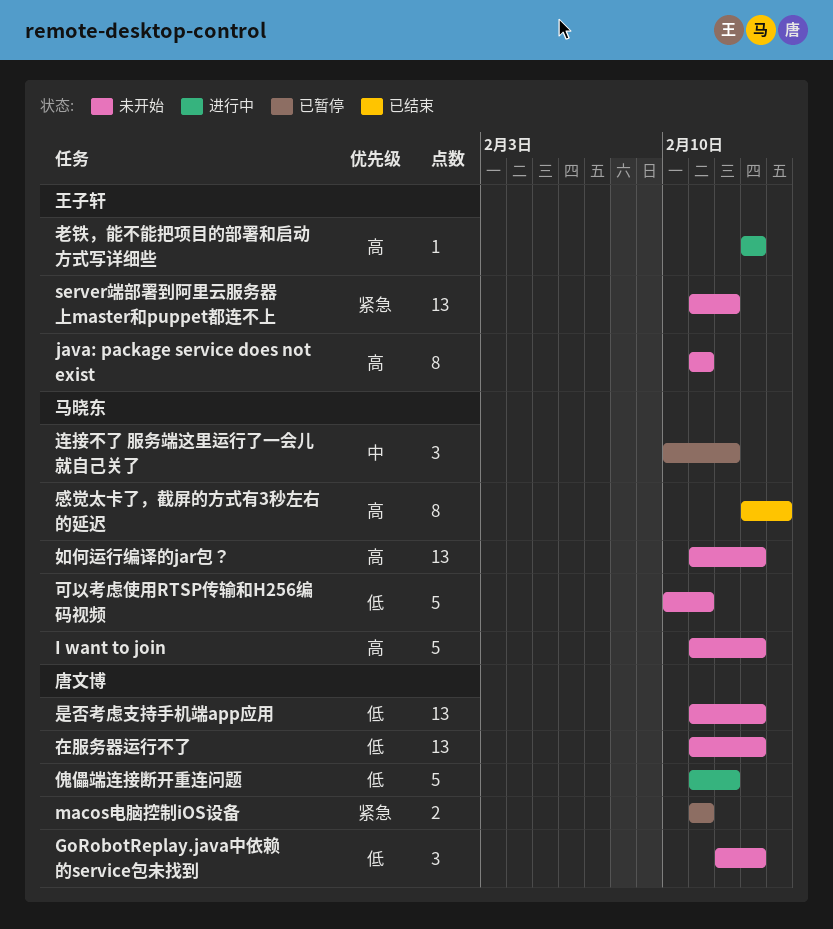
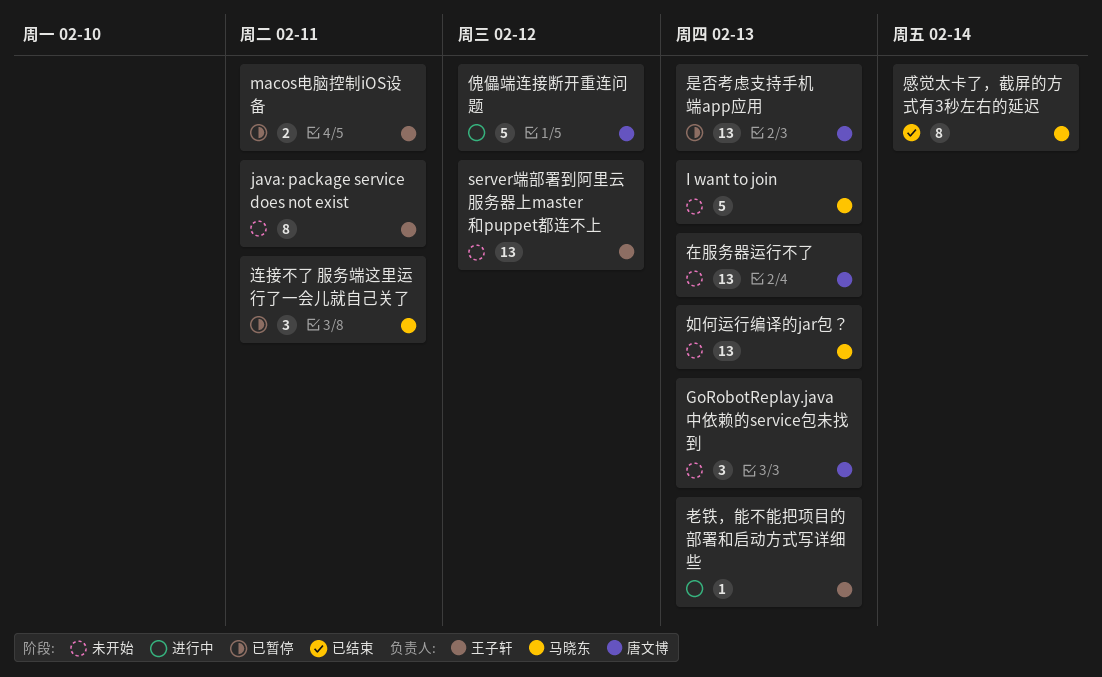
macos电脑控制iOS设备, owner: 唐文博 -> 王子轩
可以考虑使用RTSP传输和H256编码视频: present -> none
是否考虑支持手机端app应用, status: 未开始 -> 已暂停
连接不了 服务端这里运行了一会儿就自己关了, due: Feb 12 -> Feb 11

